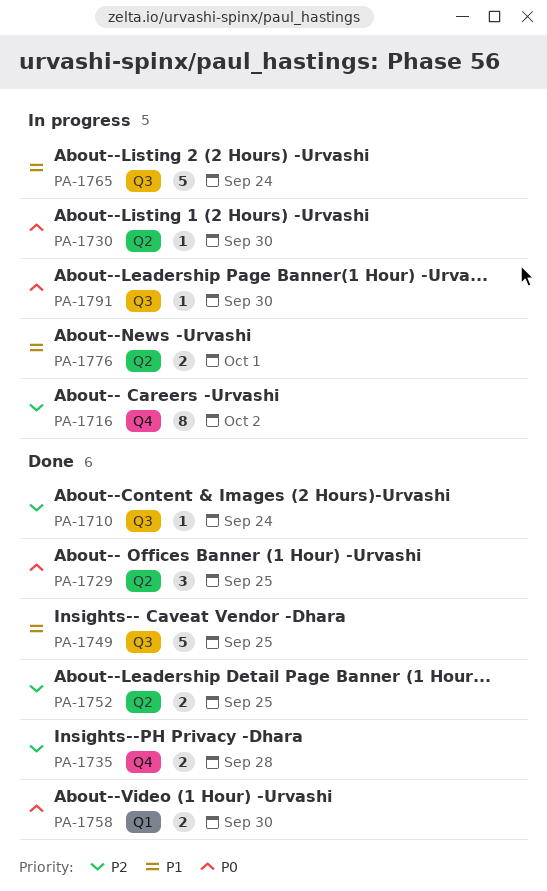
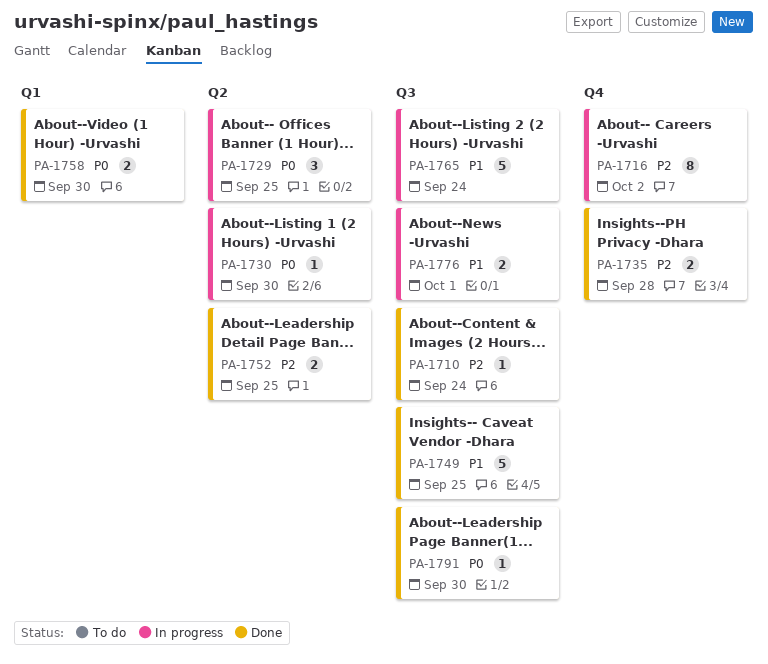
PA-1729, status: Done -> In progress
PA-1776, label: Q2 -> Q3
PA-1791, status: In progress -> Done

